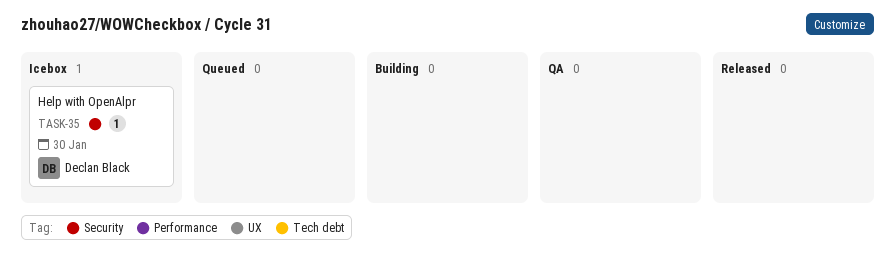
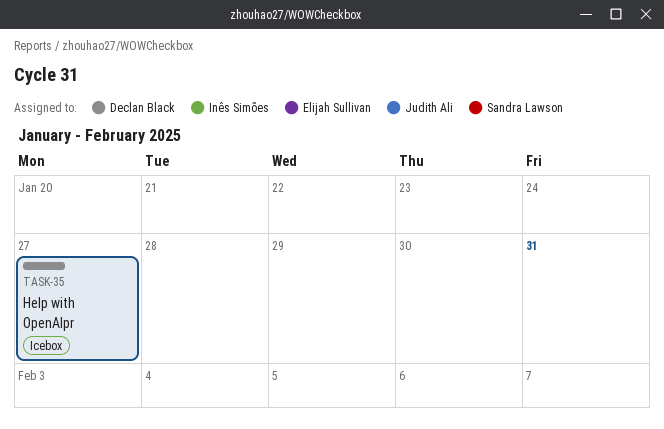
TASK-35, due: Jan 30 -> Jan 27

